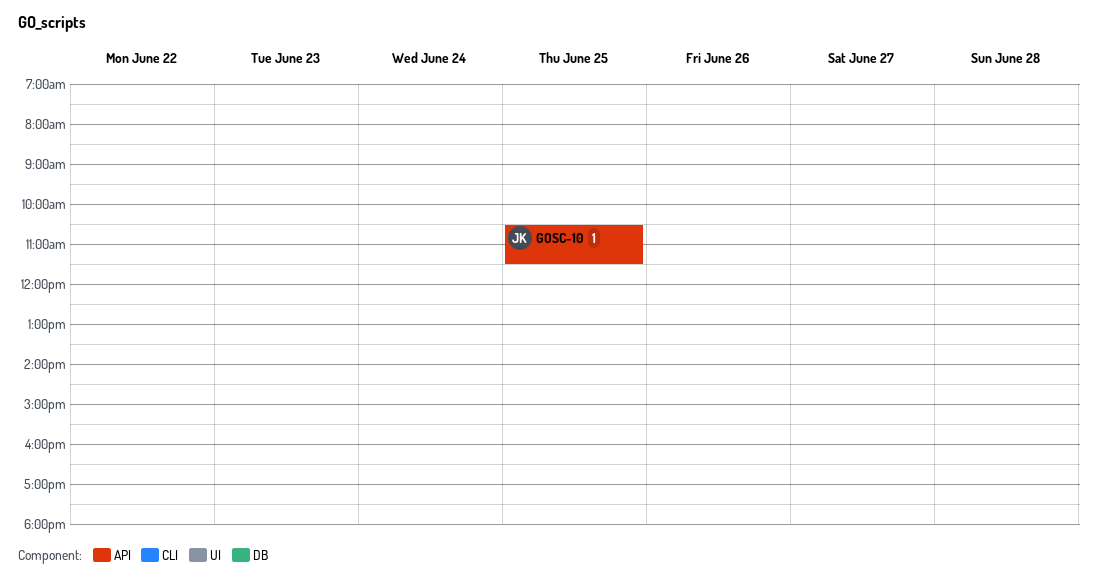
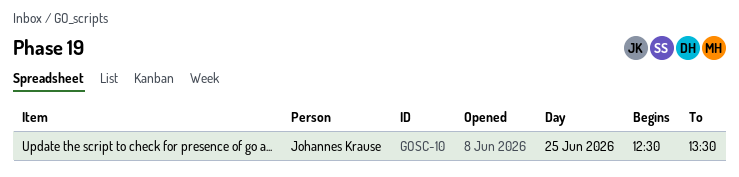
GOSC-10, begins: 10:30 -> 12:30
GOSC-10, ends: 11:30 -> 13:30

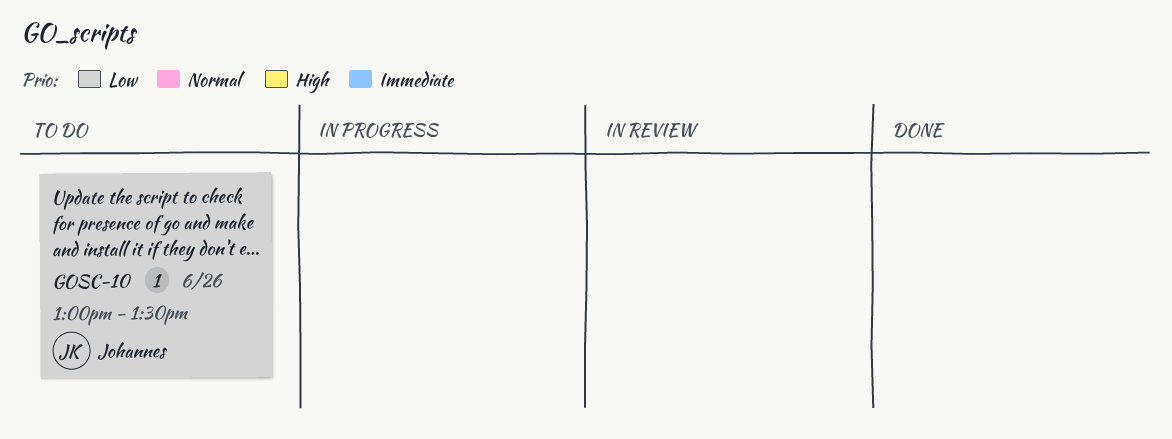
GOSC-10, day: Jun 25 -> Jun 26
GOSC-10, begins: 12:30 -> 13:00

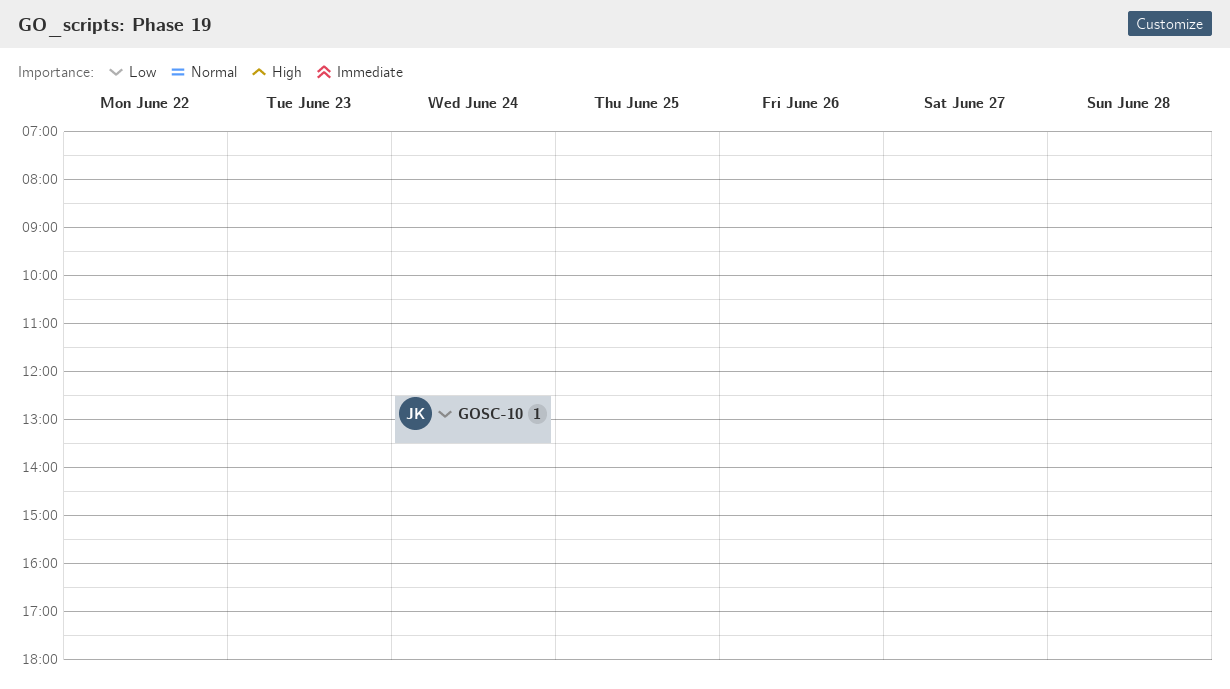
GOSC-10, day: Jun 26 -> Jun 24
GOSC-10, begins: 13:00 -> 12:30

